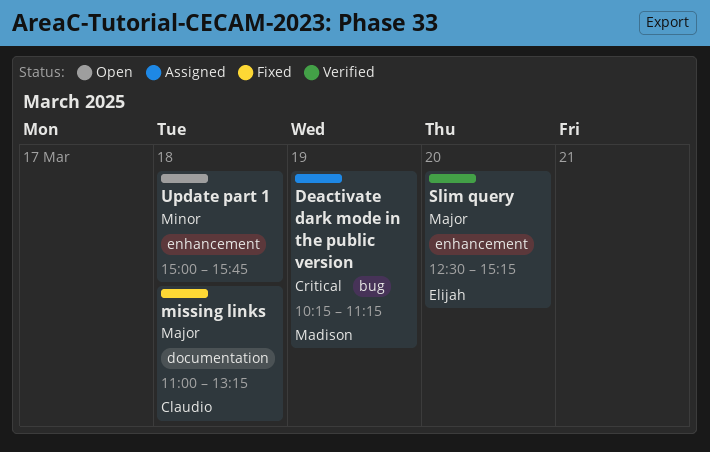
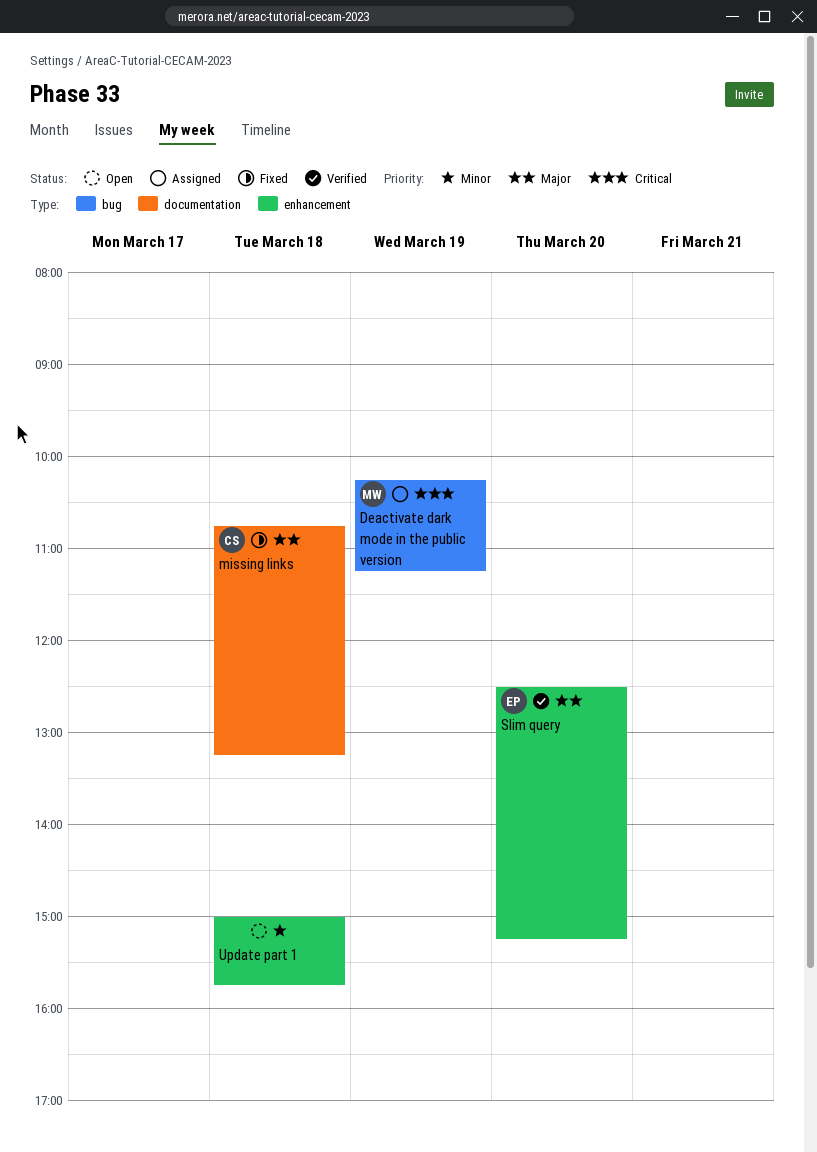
missing links, begins: 11:00 -> 10:45

